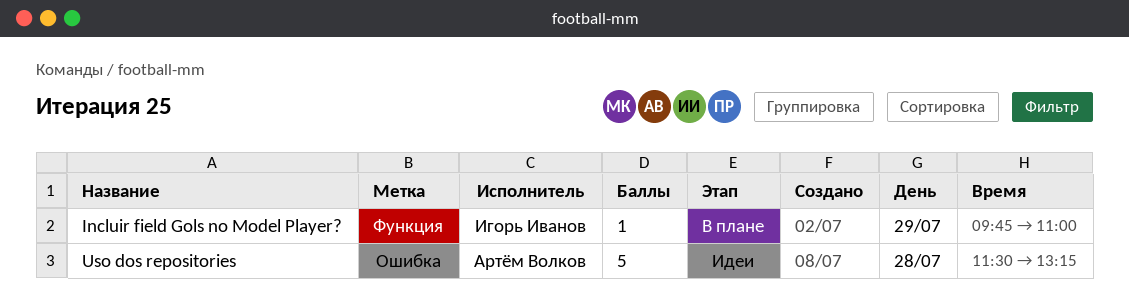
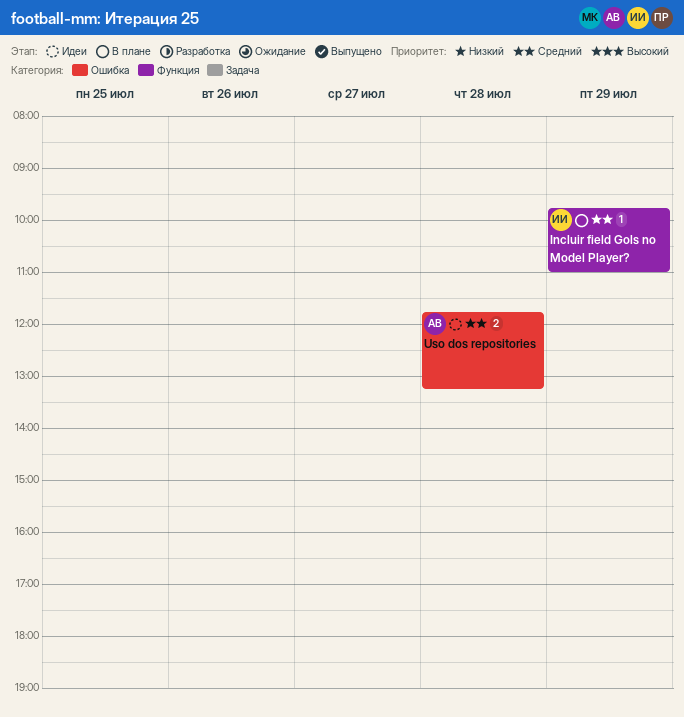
Uso dos repositories, estimate: 5 -> 2
Uso dos repositories, begins: 11:30 -> 11:45

